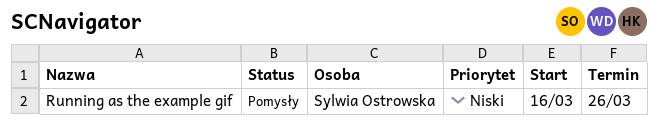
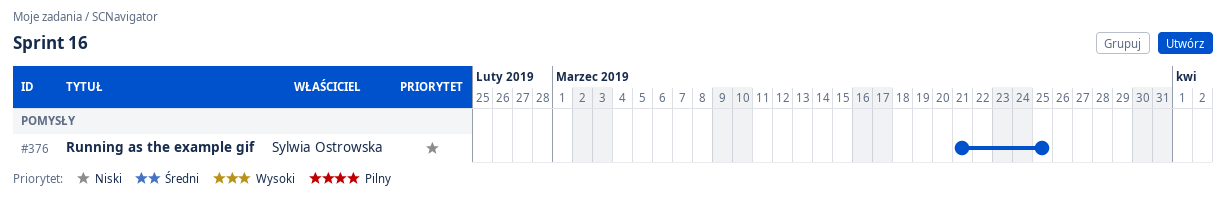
Running as the example gif, start: Mar 16 -> Mar 21
Running as the example gif, due: Mar 26 -> Mar 25

